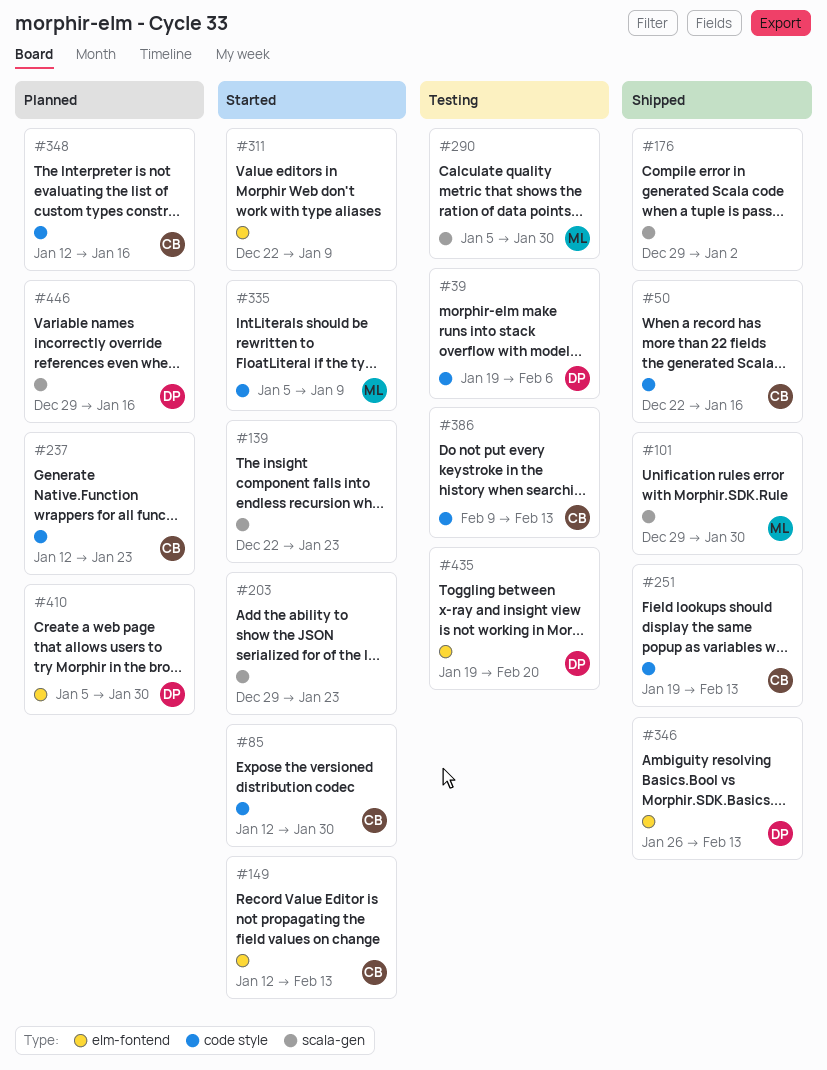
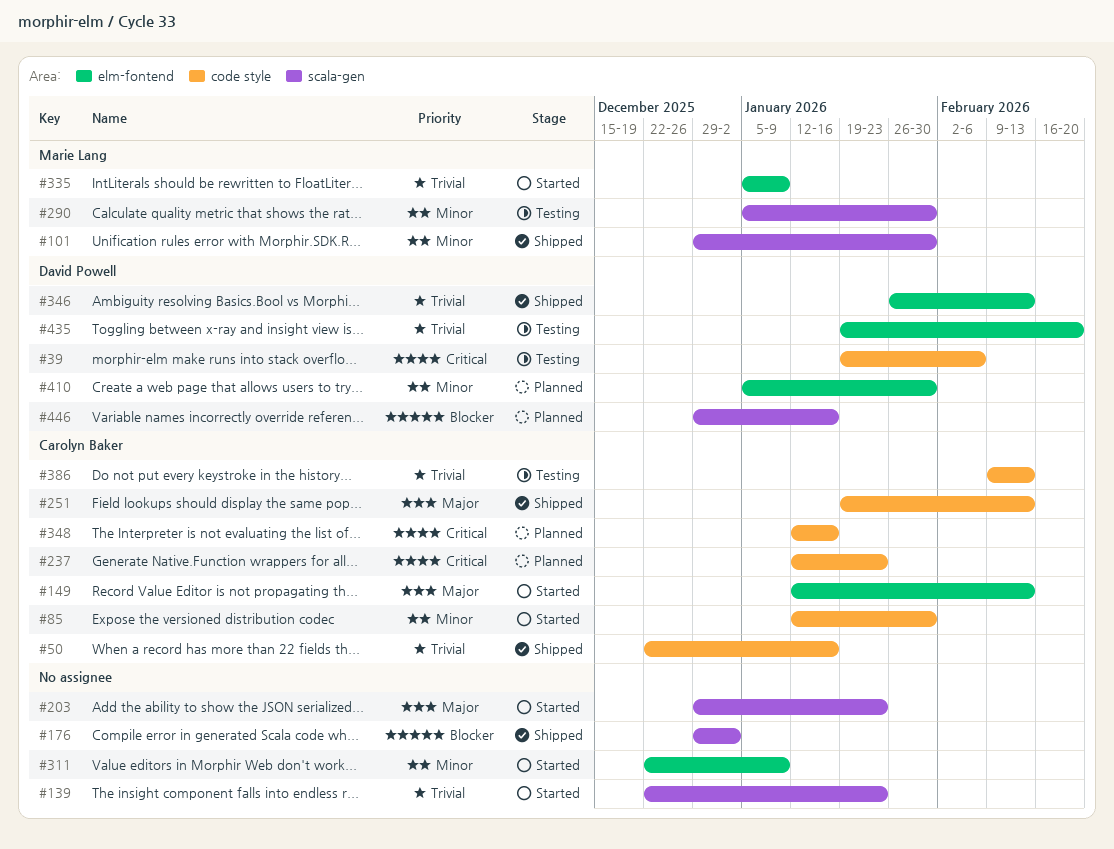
#335, label: code style -> elm-fontend

